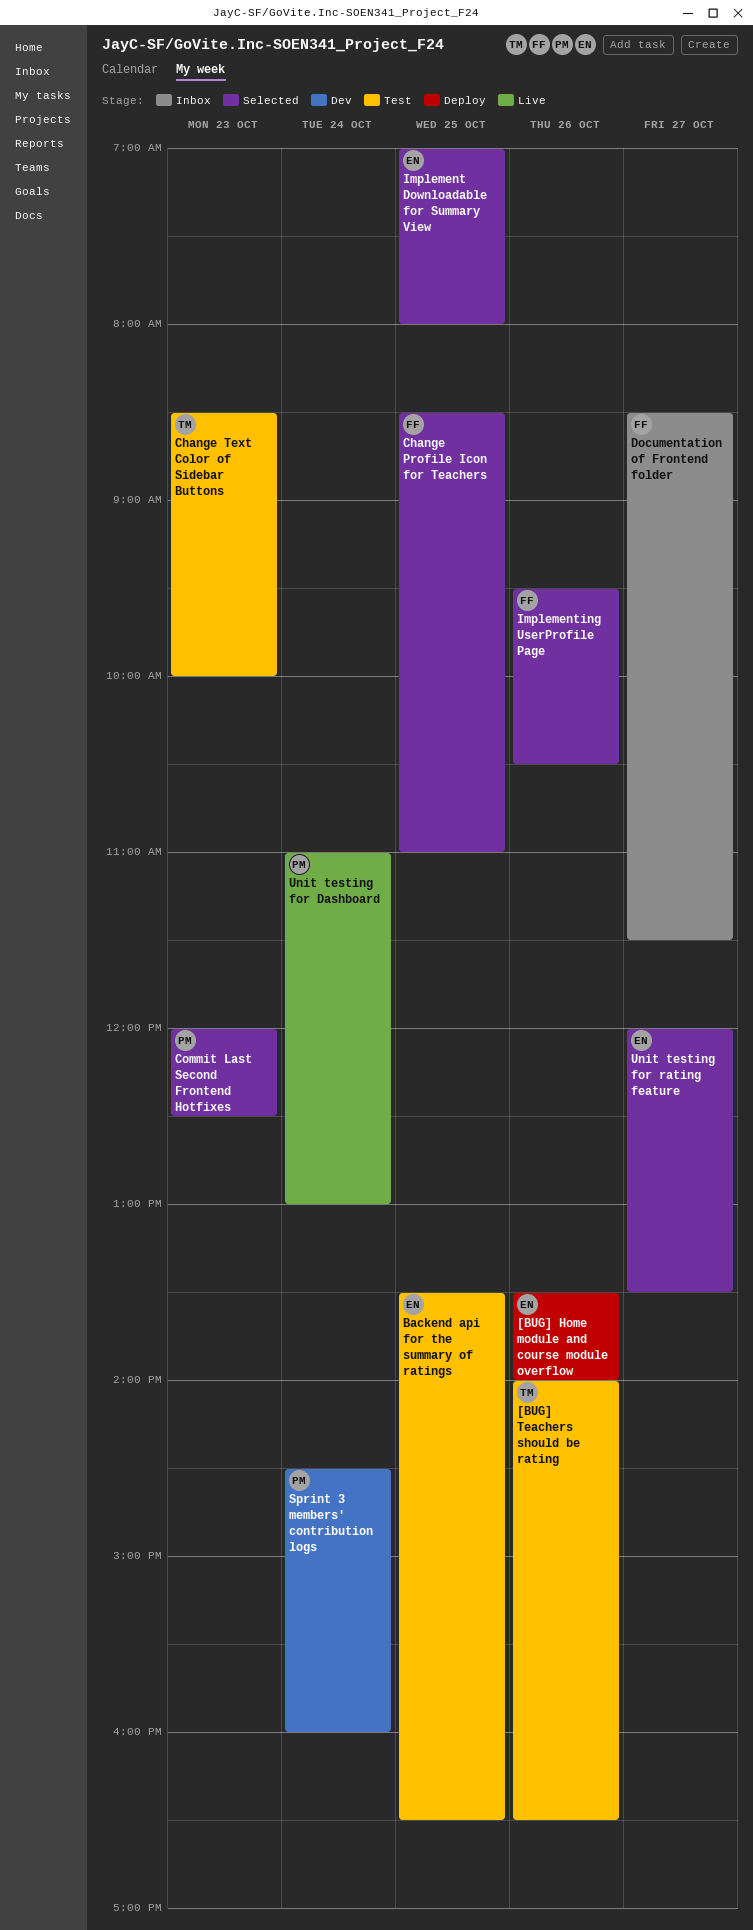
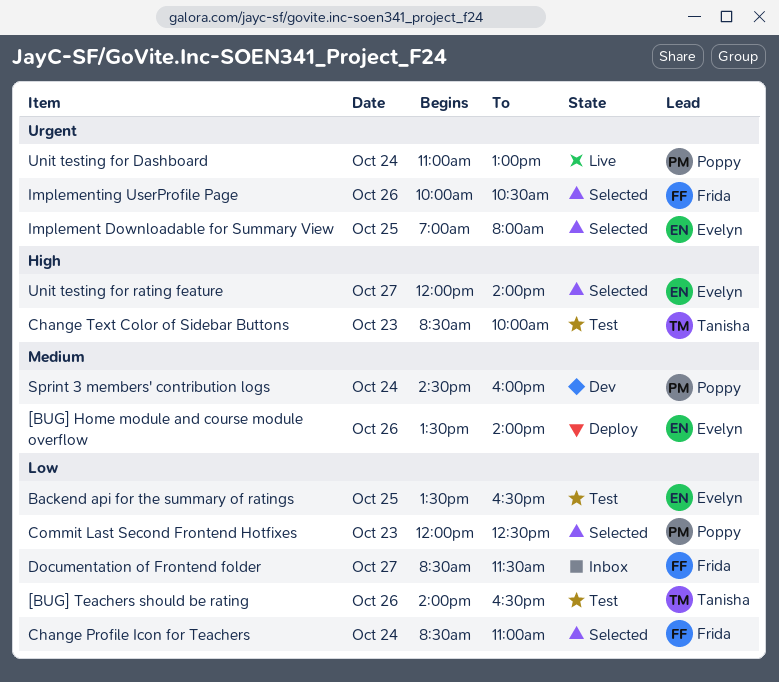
Change Profile Icon for Teachers, day: Oct 25 -> Oct 24
Implementing UserProfile Page, begins: 09:30 -> 10:00
Unit testing for rating feature, ends: 13:30 -> 14:00

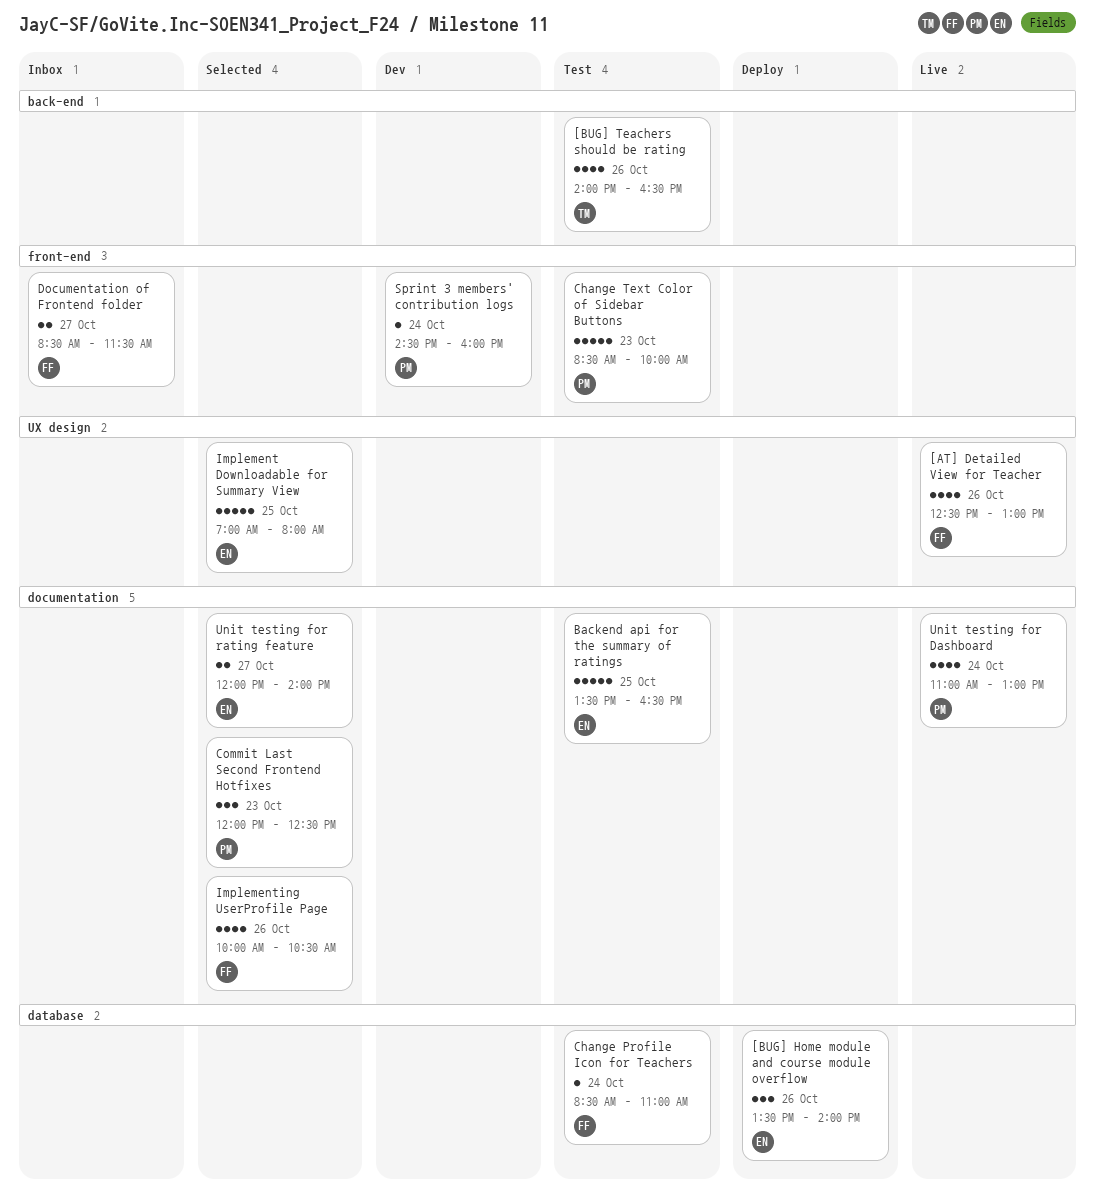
[AT] Detailed View for Teacher: none -> present
Change Profile Icon for Teachers, status: Selected -> Test
Change Text Color of Sidebar Buttons, owner: Tanisha -> Poppy

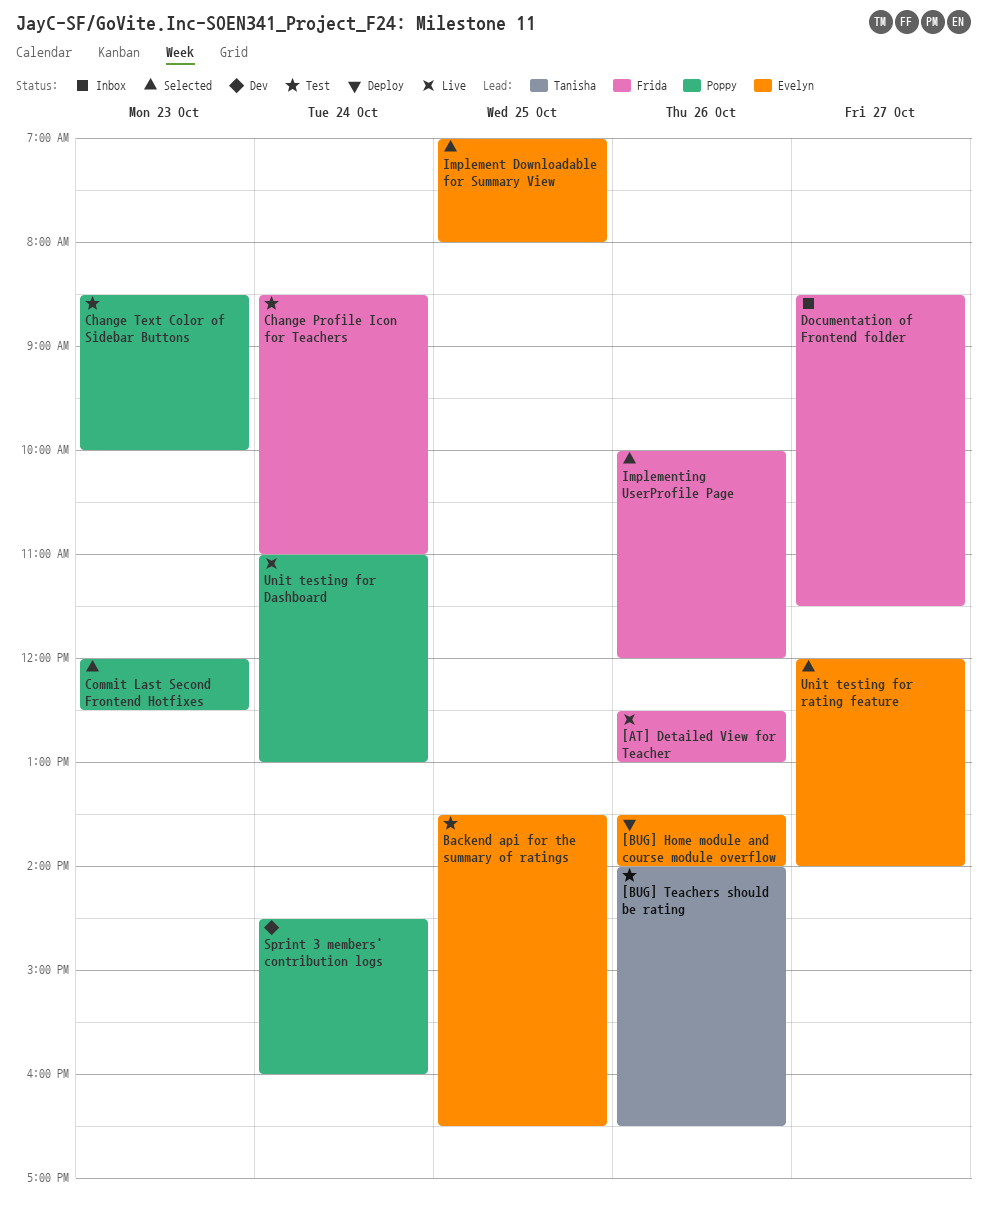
Implementing UserProfile Page, ends: 10:30 -> 12:00

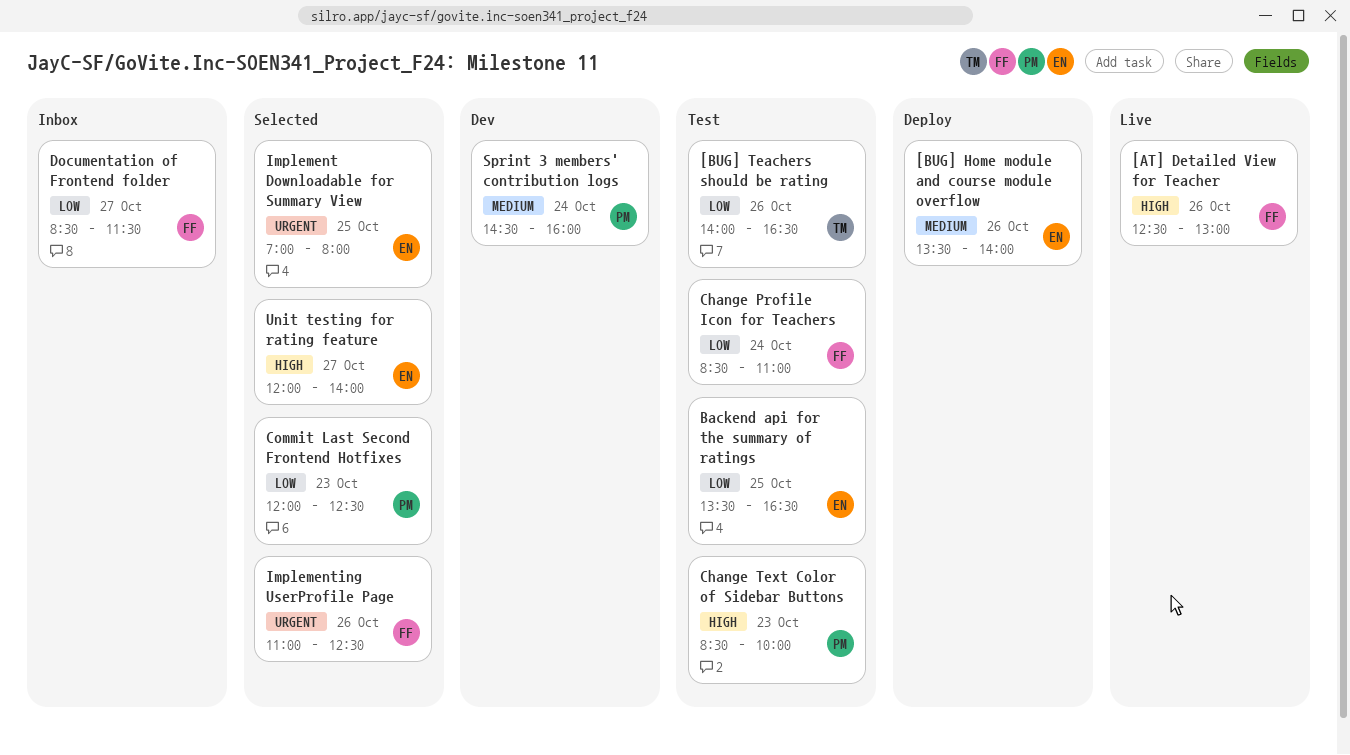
Implementing UserProfile Page, begins: 10:00 -> 11:00
Implementing UserProfile Page, ends: 12:00 -> 12:30
Unit testing for Dashboard: present -> none

